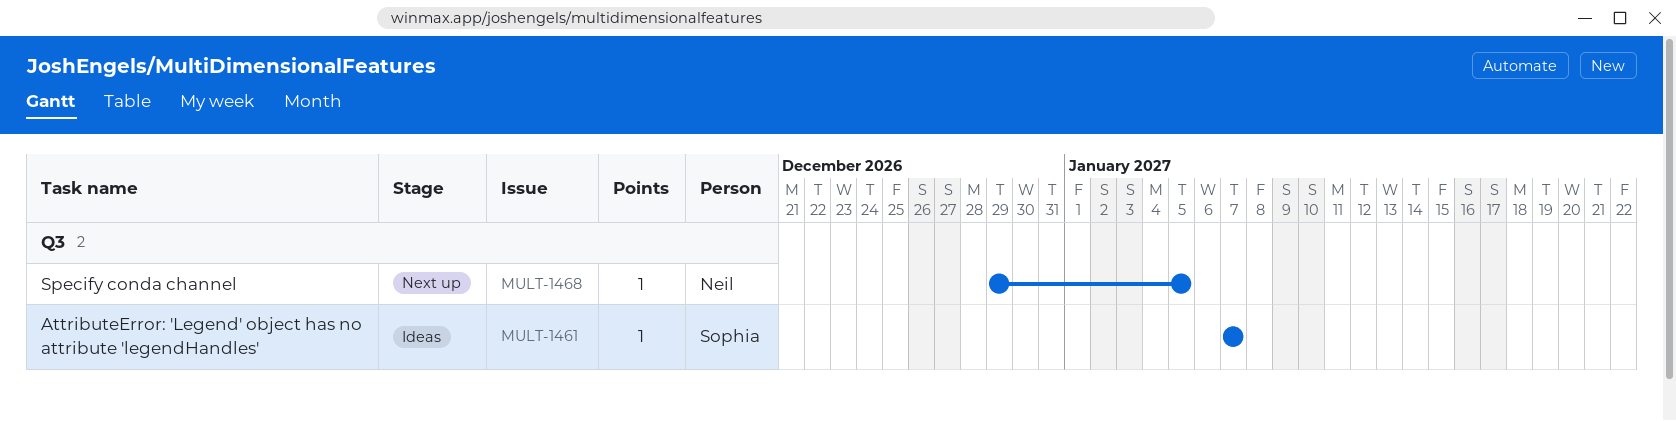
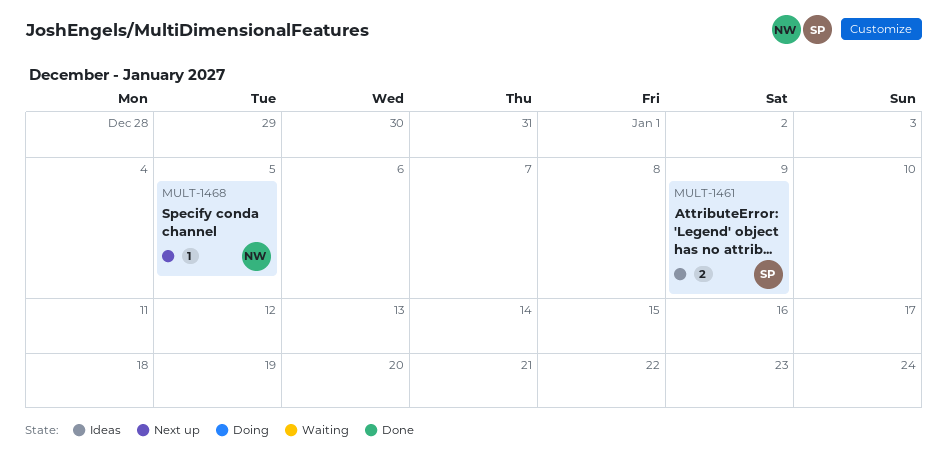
MULT-1461, estimate: 1 -> 2
MULT-1461, due: Jan 7 -> Jan 9

